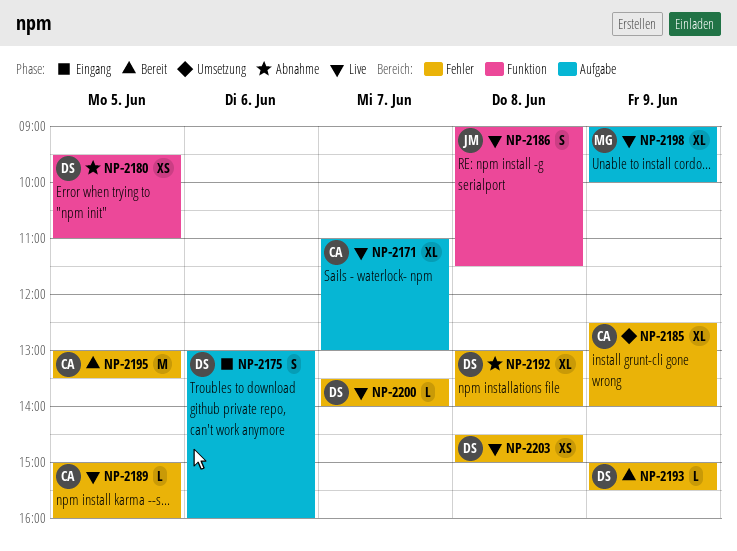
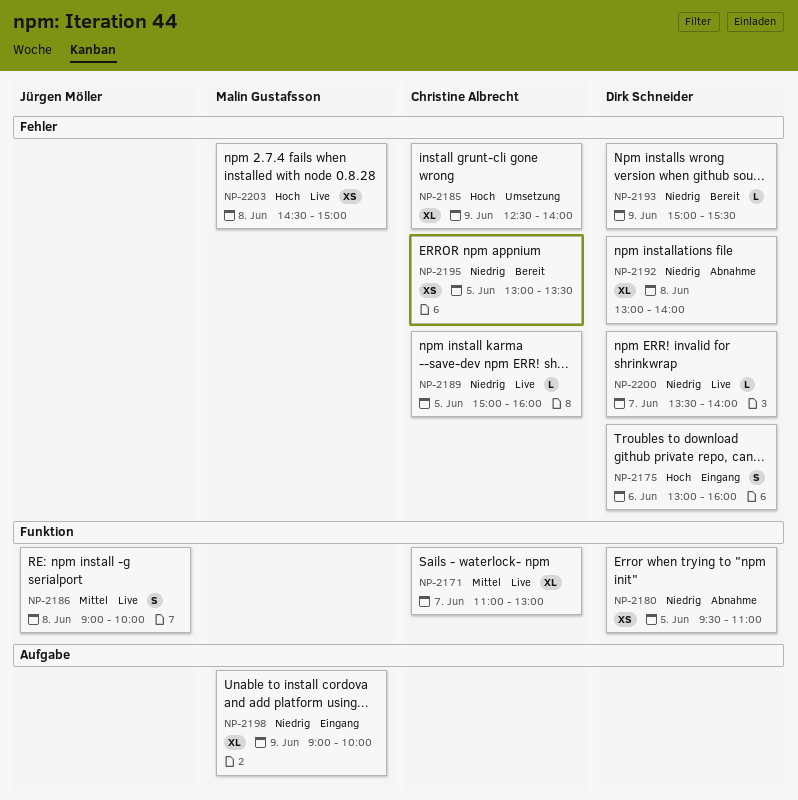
NP-2171, label: Aufgabe -> Funktion
NP-2175, label: Aufgabe -> Fehler
NP-2186, ends: 11:30 -> 10:00
NP-2195, estimate: M -> XS
NP-2198, status: Live -> Eingang
NP-2203, owner: Dirk Schneider -> Malin Gustafsson

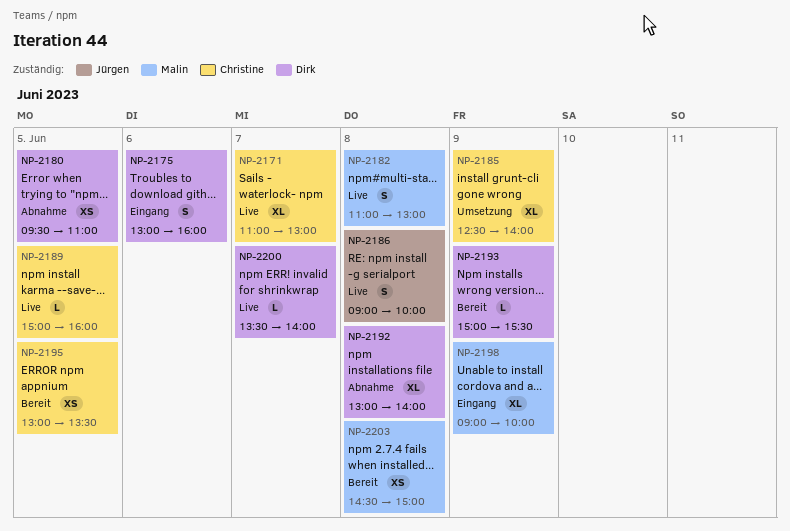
NP-2182: none -> present
NP-2203, status: Live -> Bereit

